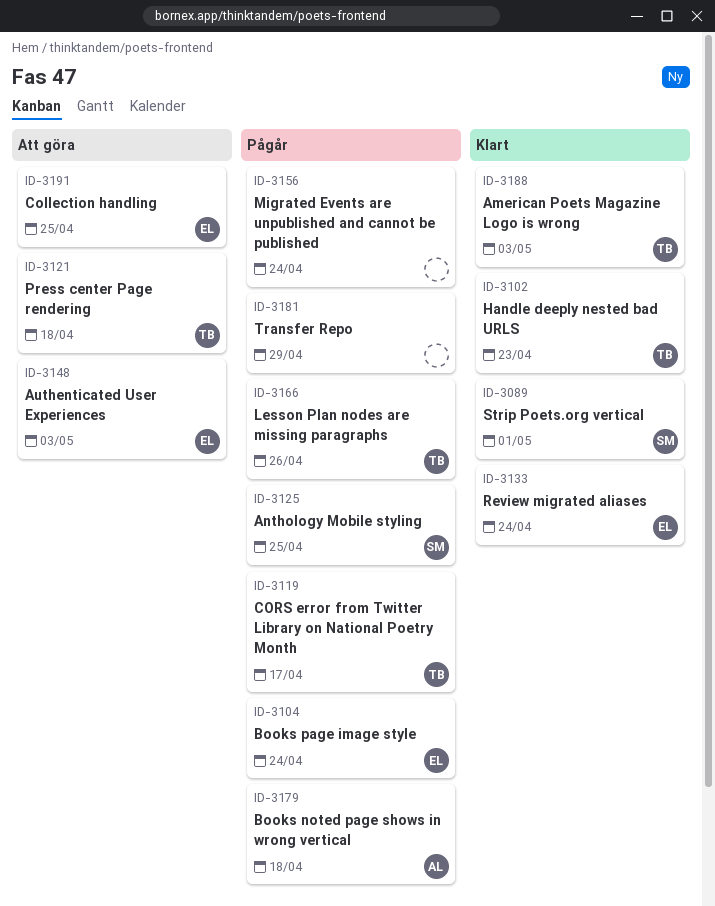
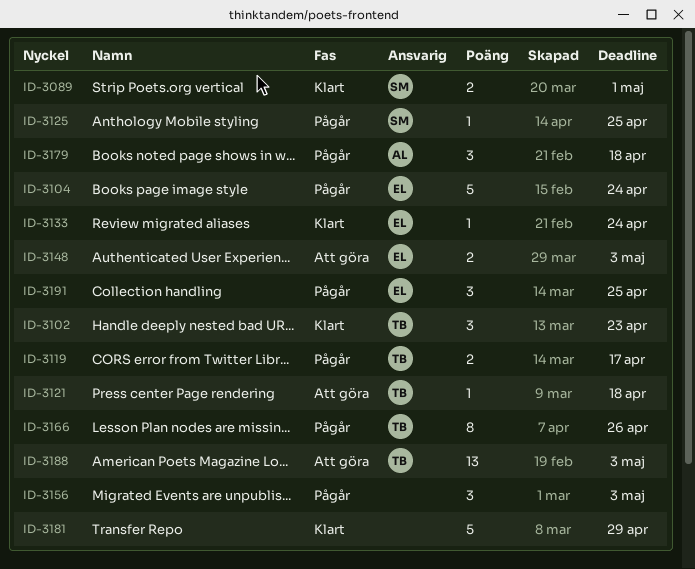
ID-3156, due: Apr 24 -> May 3
ID-3181, status: Pågår -> Klart
ID-3188, status: Klart -> Att göra
ID-3191, status: Att göra -> Pågår

